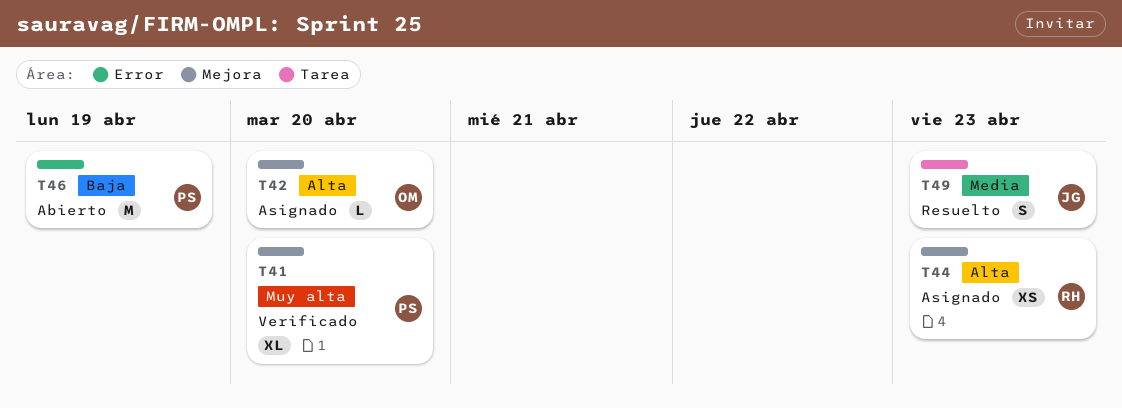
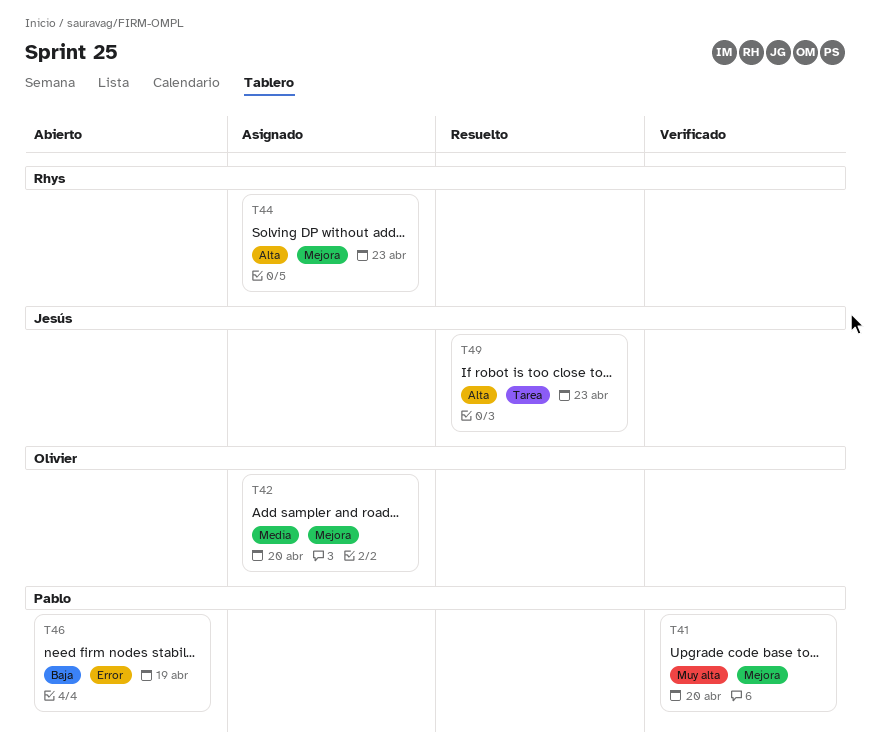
T42, priority: Alta -> Media
T49, priority: Media -> Alta

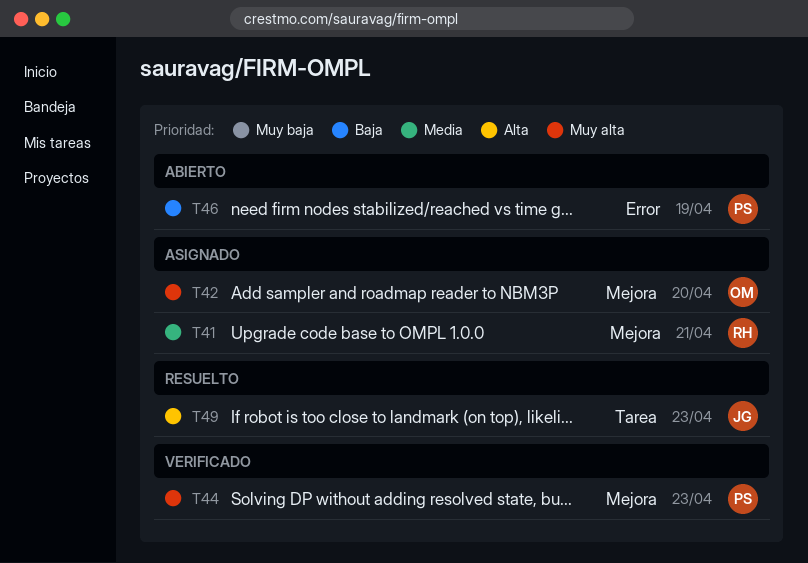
T41, status: Verificado -> Asignado
T41, owner: Pablo -> Rhys
T41, priority: Muy alta -> Media
T41, due: Apr 20 -> Apr 21
T42, priority: Media -> Muy alta
T44, status: Asignado -> Verificado
T44, owner: Rhys -> Pablo
T44, priority: Alta -> Muy alta

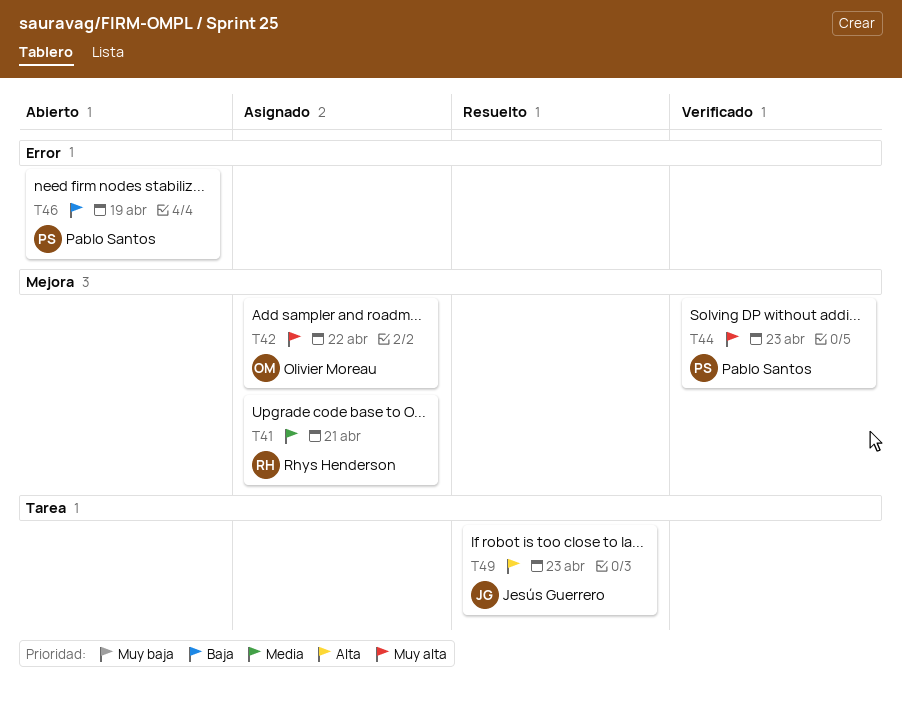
T42, due: Apr 20 -> Apr 22

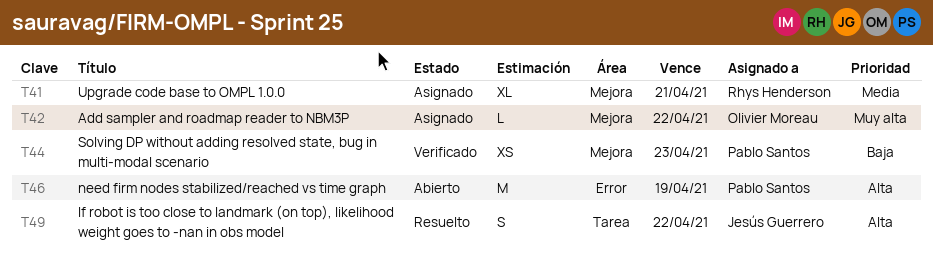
T44, priority: Muy alta -> Baja
T46, priority: Baja -> Alta
T49, due: Apr 23 -> Apr 22

